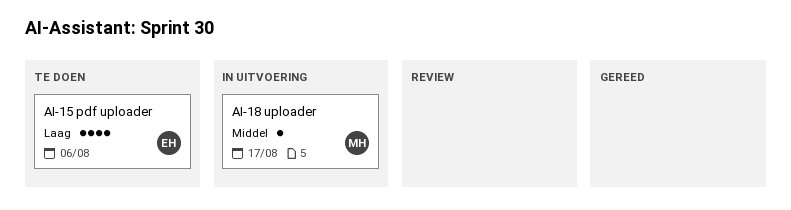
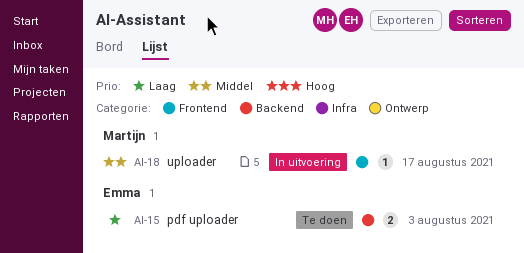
AI-15, estimate: 4 -> 2
AI-15, due: Aug 6 -> Aug 3

